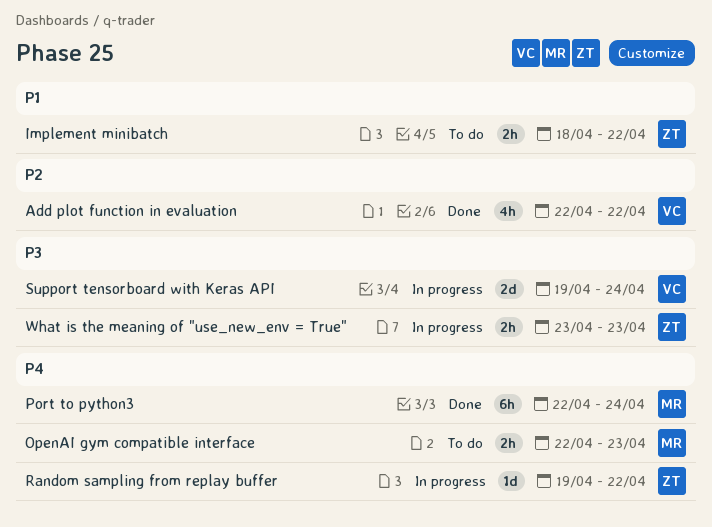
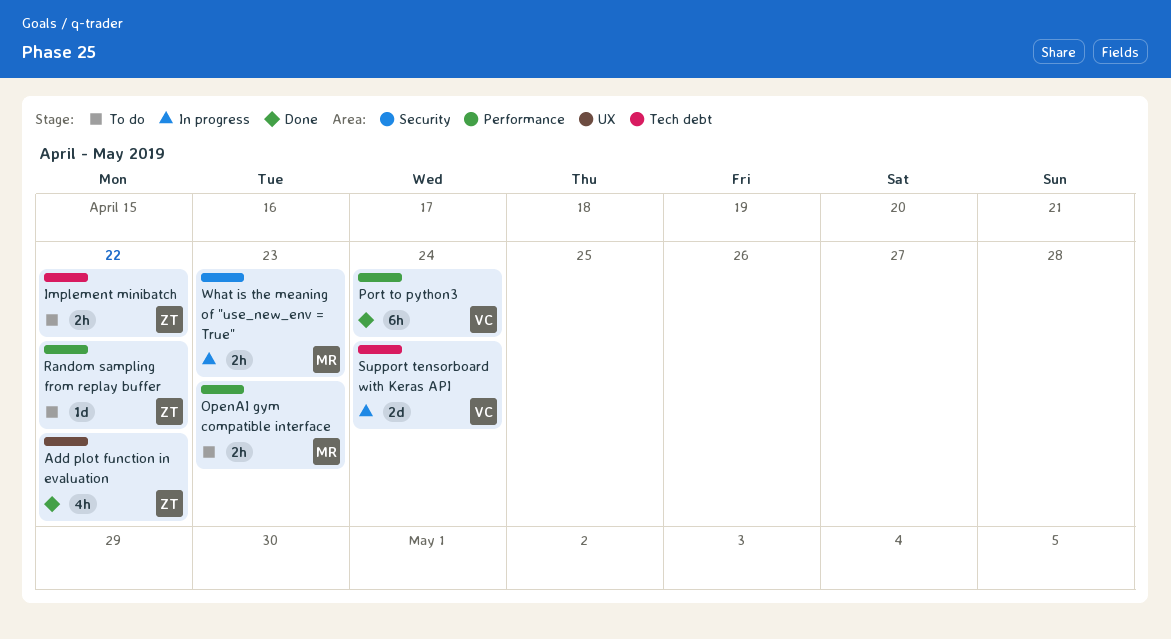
Add plot function in evaluation, owner: VC -> ZT
Port to python3, owner: MR -> VC
Random sampling from replay buffer, status: In progress -> To do
What is the meaning of "use_new_env = True", owner: ZT -> MR

